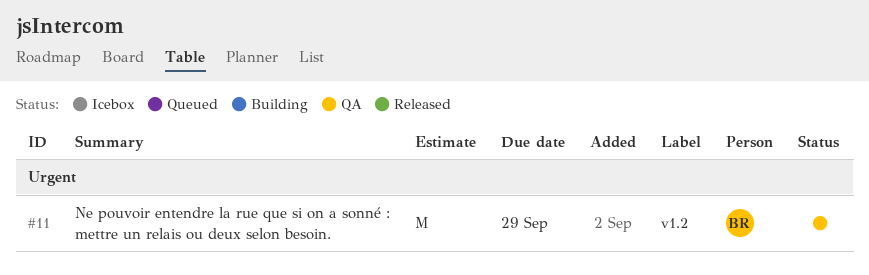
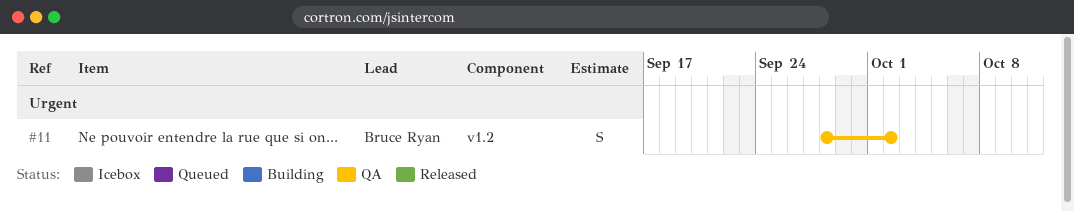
#11, estimate: M -> S
#11, due: Sep 29 -> Oct 2

